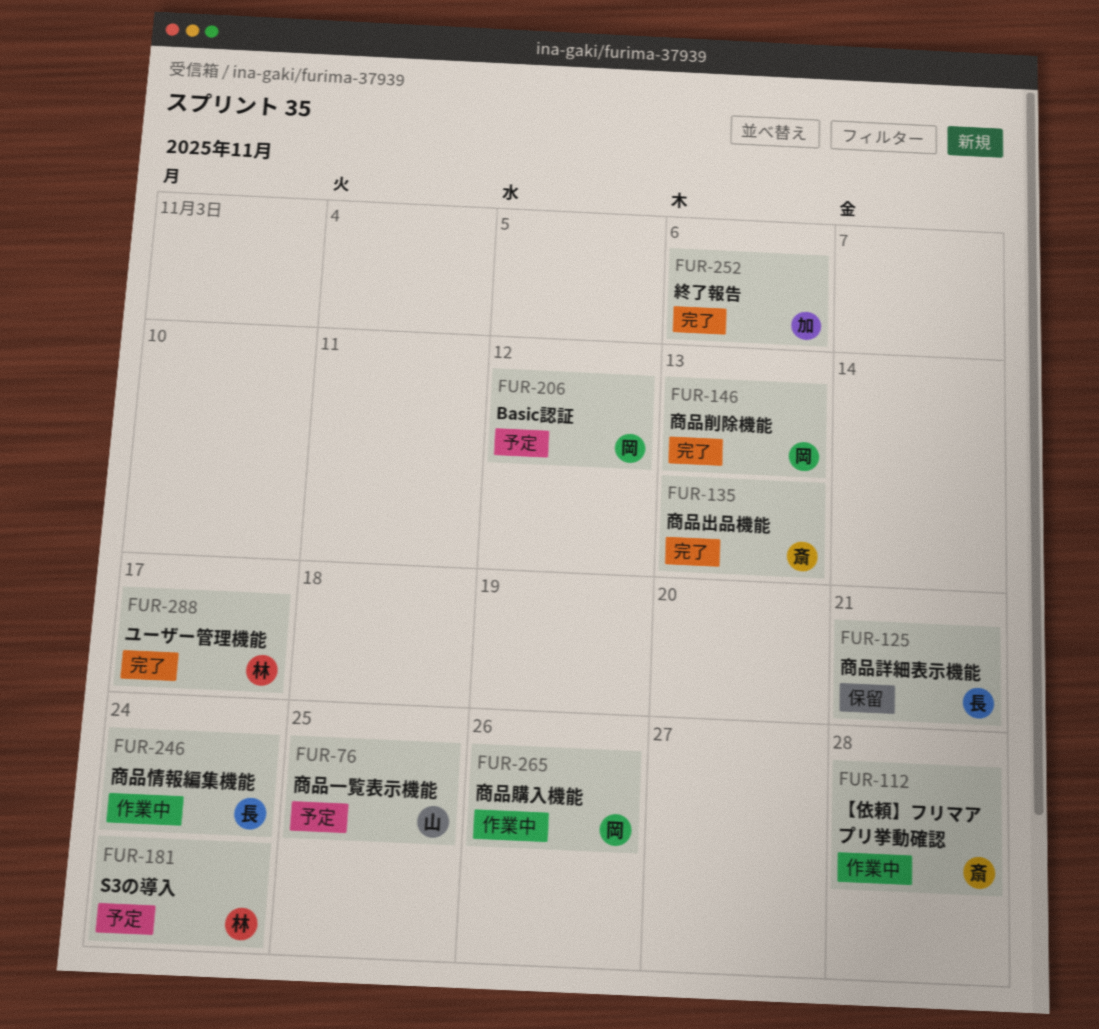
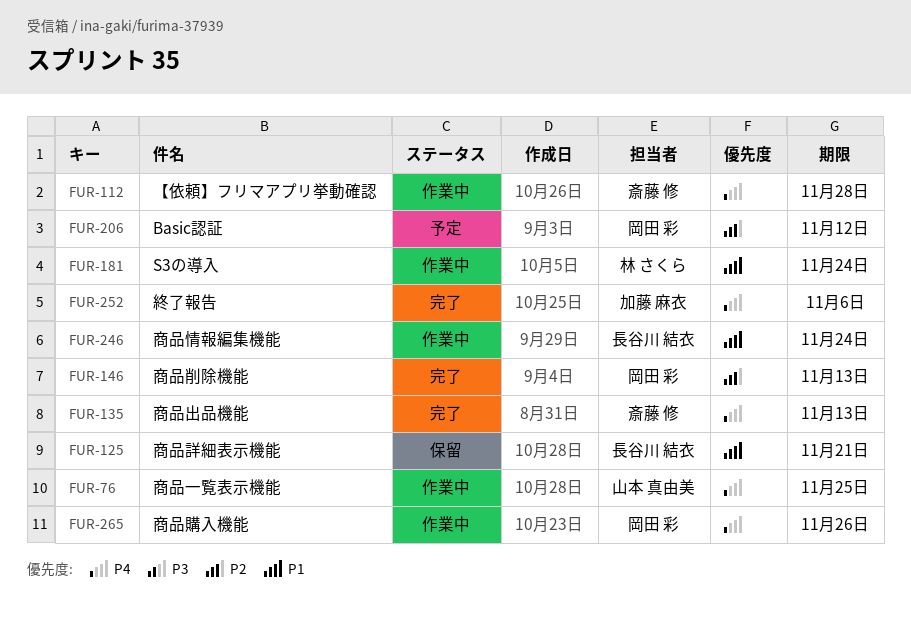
FUR-76, status: 予定 -> 作業中
FUR-181, status: 予定 -> 作業中
FUR-288: present -> none

